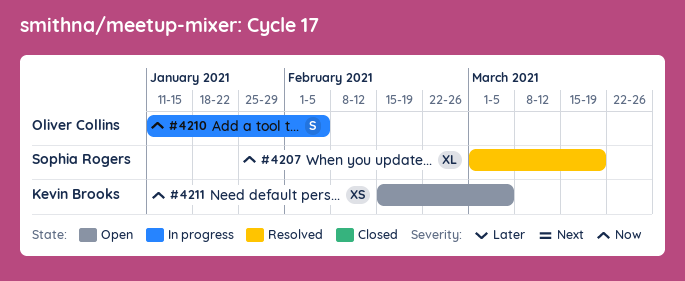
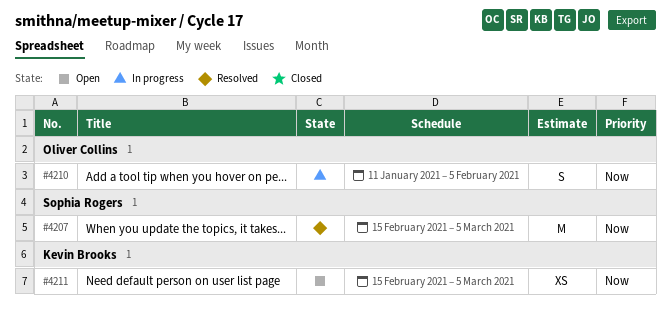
#4207, estimate: XL -> M
#4207, start: Mar 1 -> Feb 15
#4207, due: Mar 19 -> Mar 5

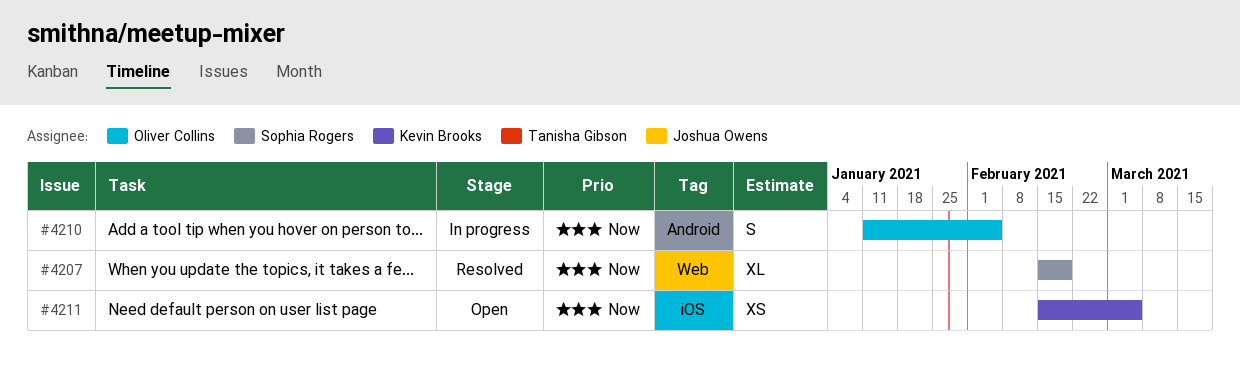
#4207, estimate: M -> XL
#4207, due: Mar 5 -> Feb 19

